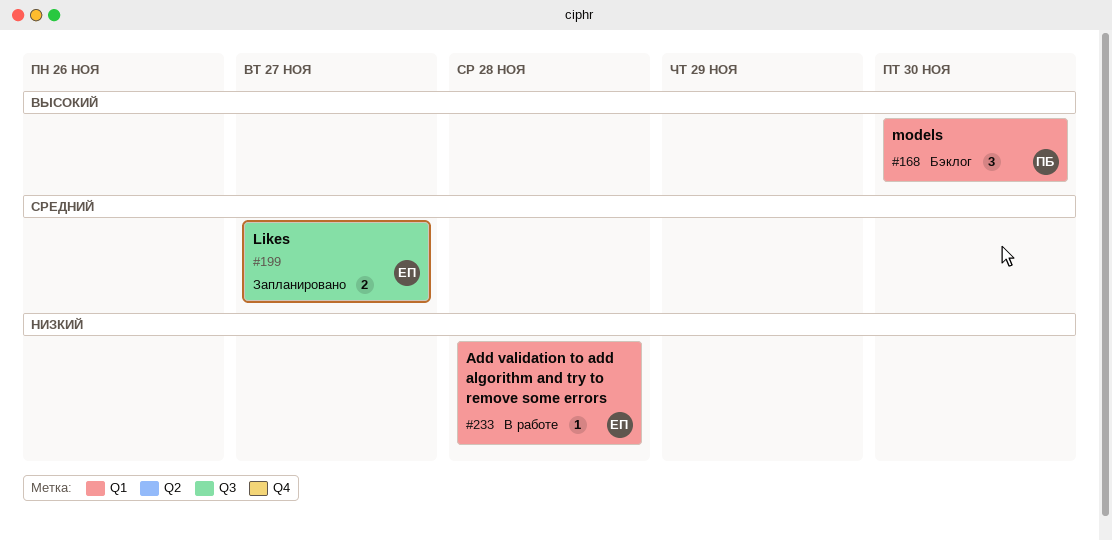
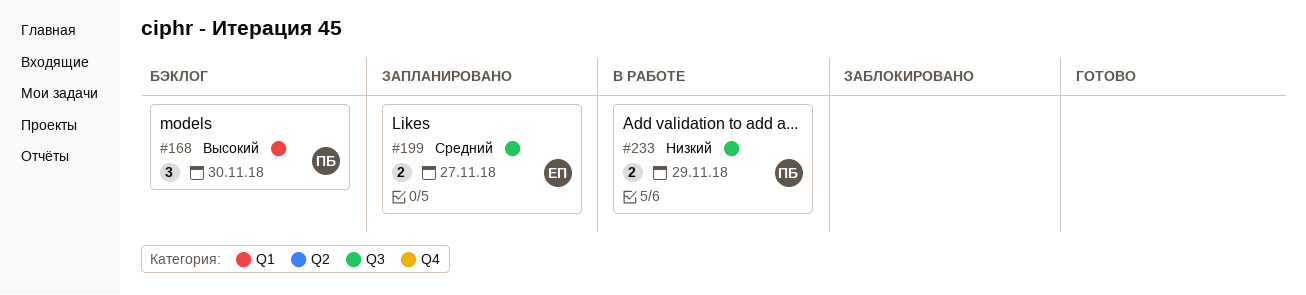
#233, owner: ЕП -> ПБ
#233, label: Q1 -> Q3
#233, estimate: 1 -> 2
#233, due: Nov 28 -> Nov 29

